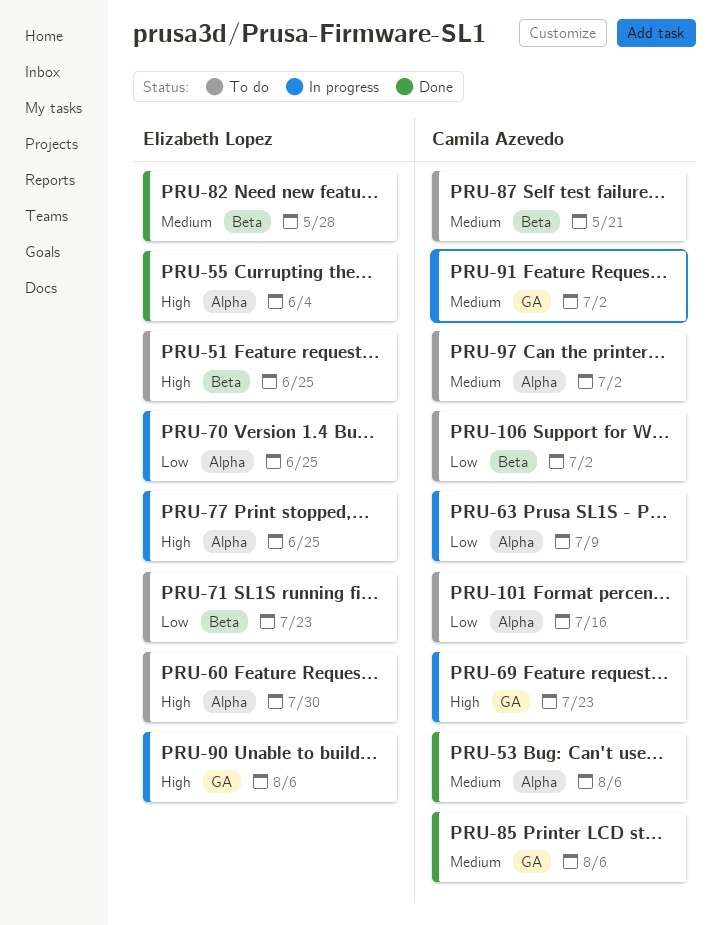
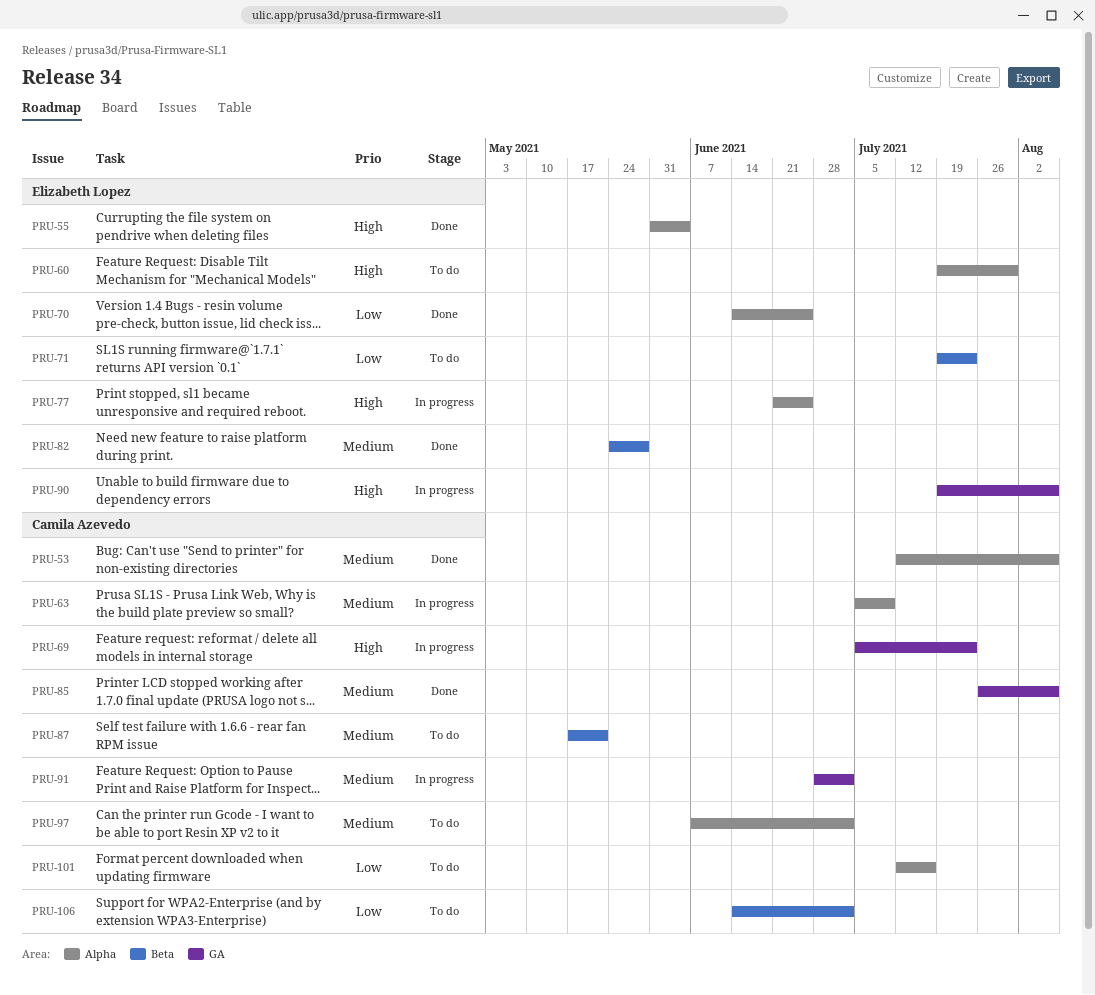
PRU-51: present -> none
PRU-63, priority: Low -> Medium
PRU-70, status: In progress -> Done

